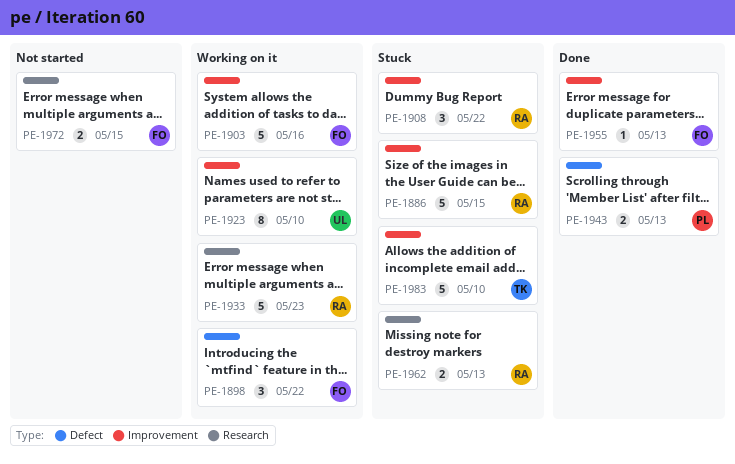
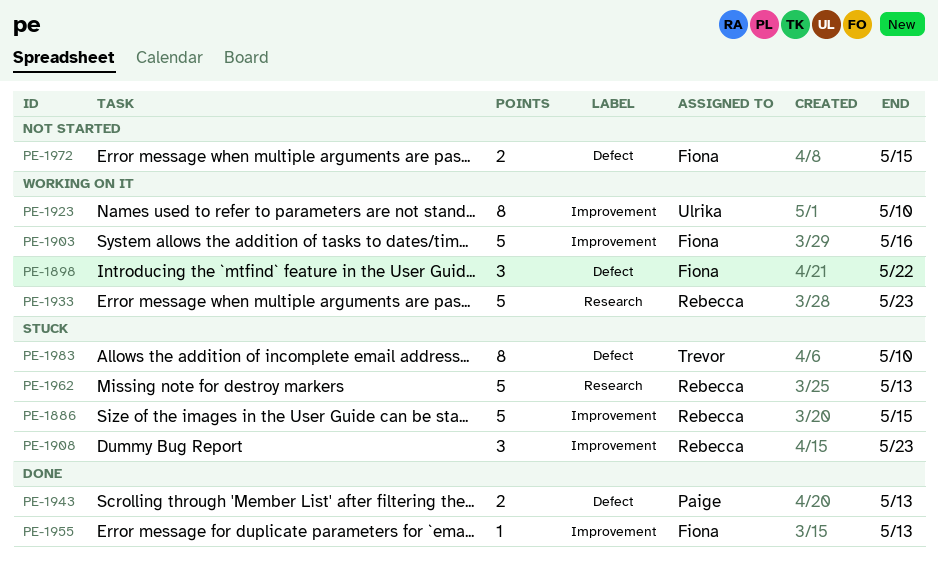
PE-1908, due: May 22 -> May 23
PE-1962, estimate: 2 -> 5
PE-1972, label: Research -> Defect
PE-1983, label: Improvement -> Defect
PE-1983, estimate: 5 -> 8

